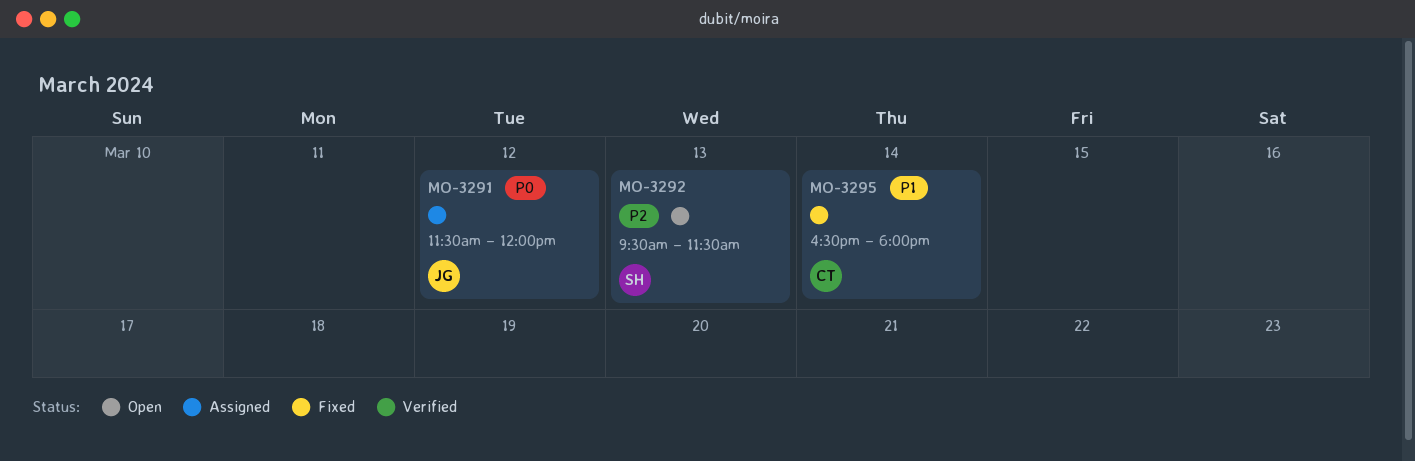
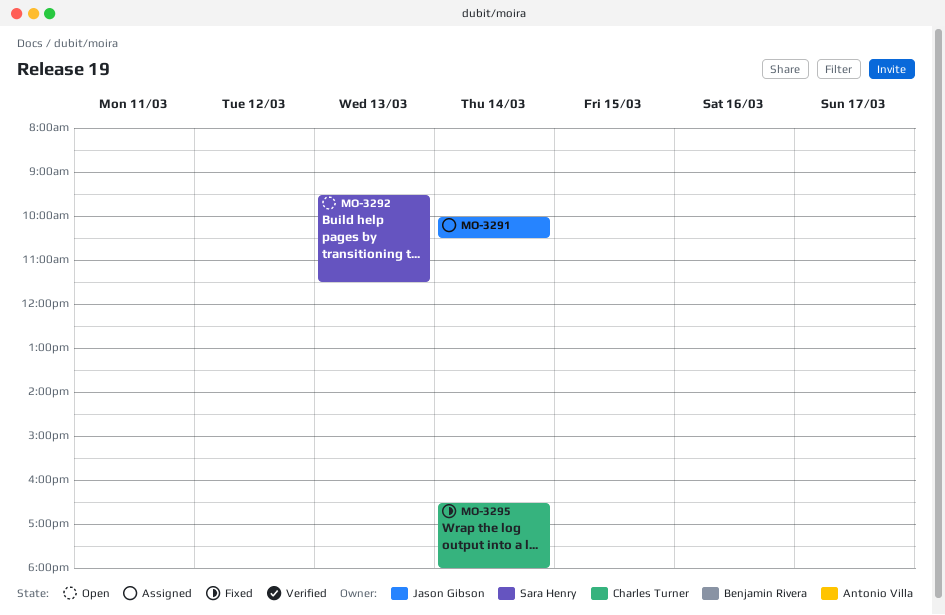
MO-3291, day: Mar 12 -> Mar 14
MO-3291, begins: 11:30 -> 10:00
MO-3291, ends: 12:00 -> 10:30

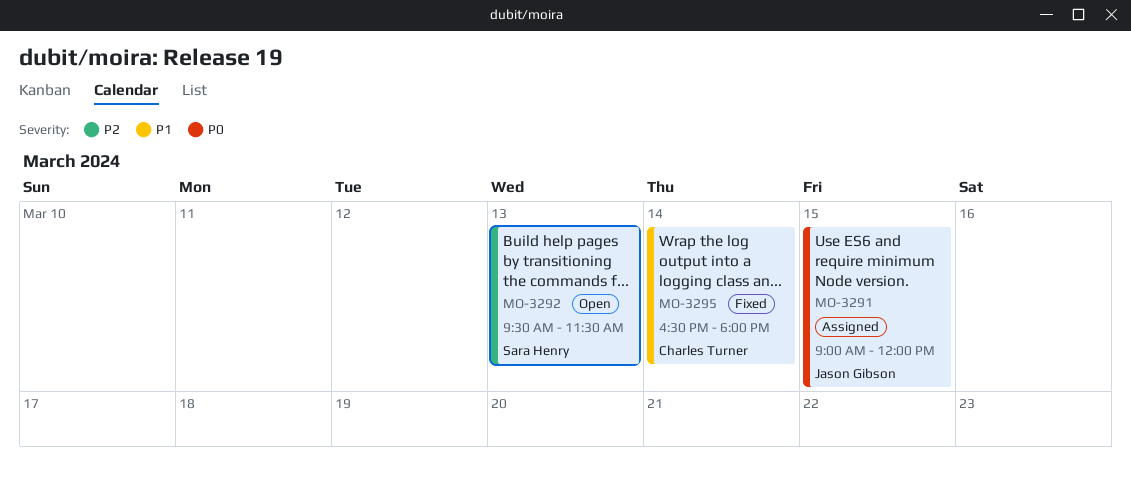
MO-3291, day: Mar 14 -> Mar 15
MO-3291, begins: 10:00 -> 09:00
MO-3291, ends: 10:30 -> 12:00

